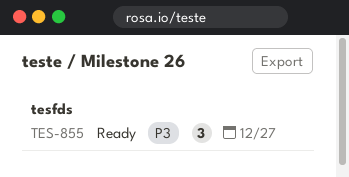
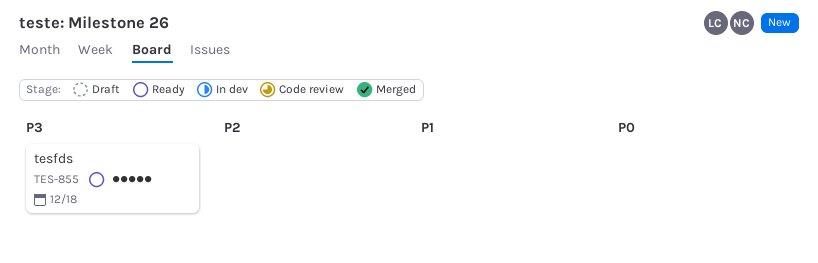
TES-855, estimate: 3 -> 5
TES-855, due: Dec 27 -> Dec 18

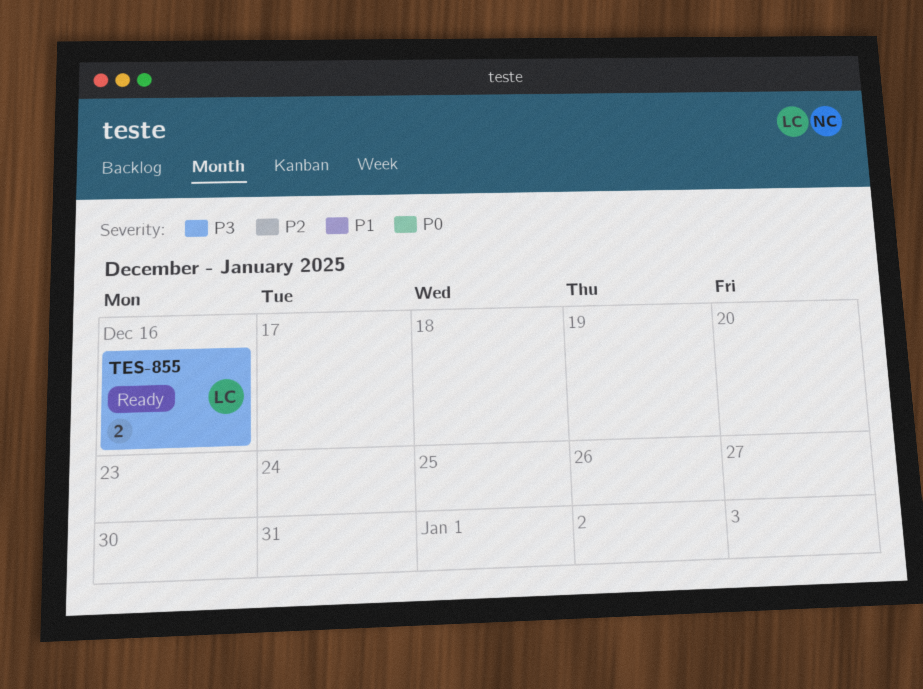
TES-855, estimate: 5 -> 2
TES-855, due: Dec 18 -> Dec 16

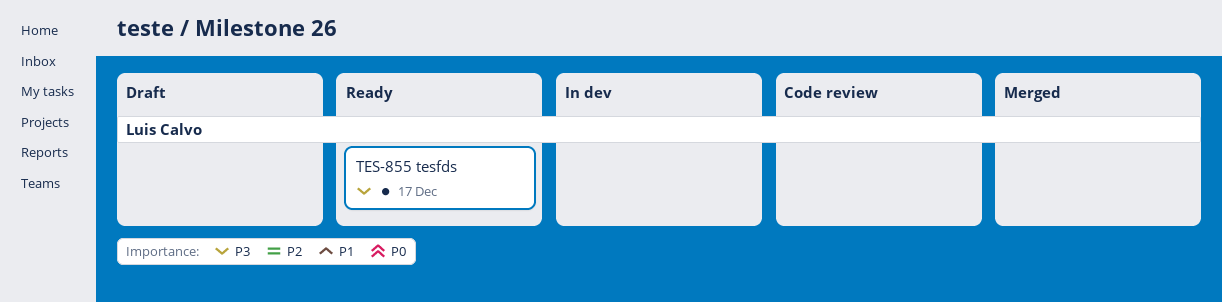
TES-855, estimate: 2 -> 1
TES-855, due: Dec 16 -> Dec 17

